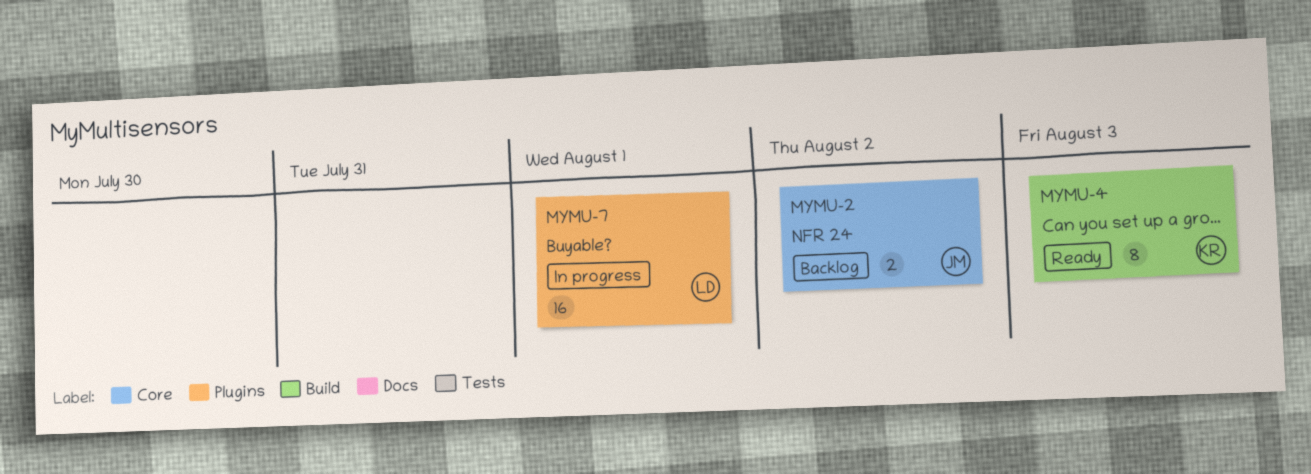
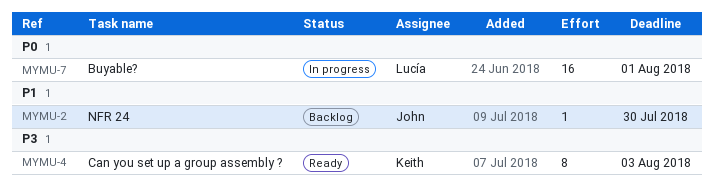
MYMU-2, estimate: 2 -> 1
MYMU-2, due: Aug 2 -> Jul 30

